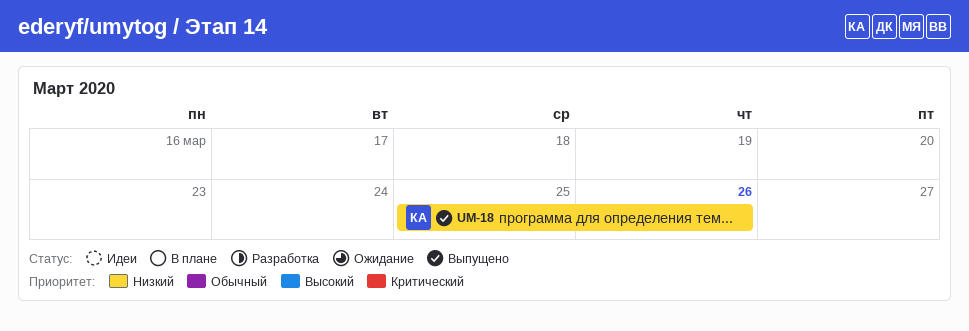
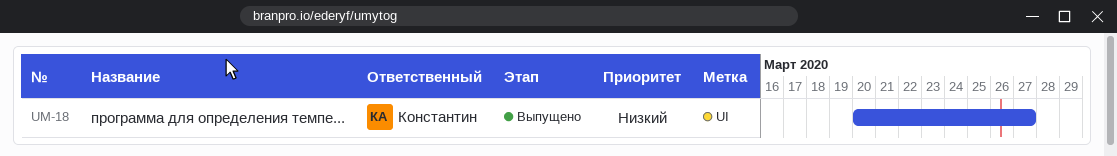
UM-18, start: Mar 25 -> Mar 20
UM-18, due: Mar 26 -> Mar 27

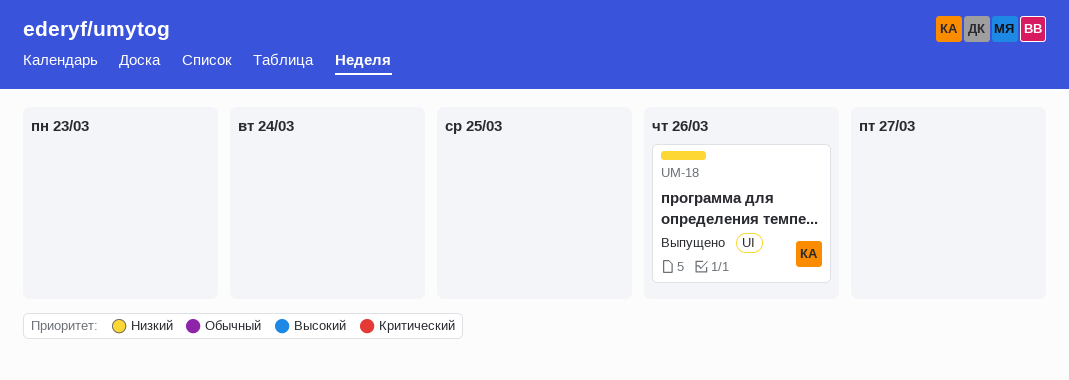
UM-18, due: Mar 27 -> Mar 26

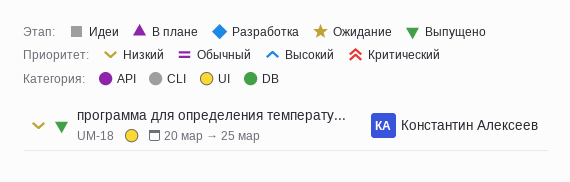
UM-18, due: Mar 26 -> Mar 25

